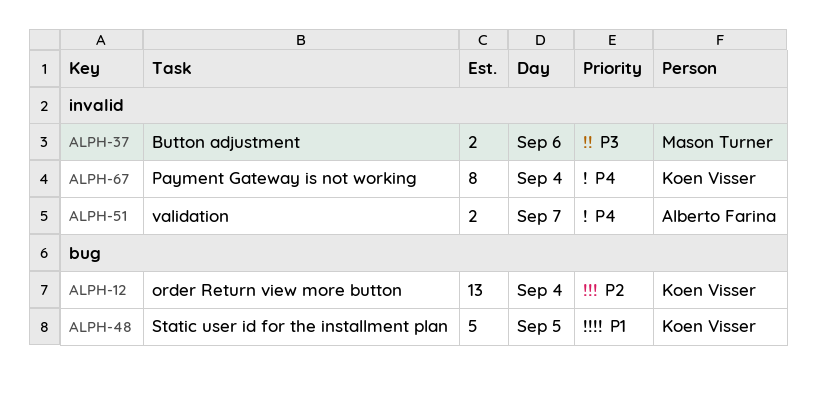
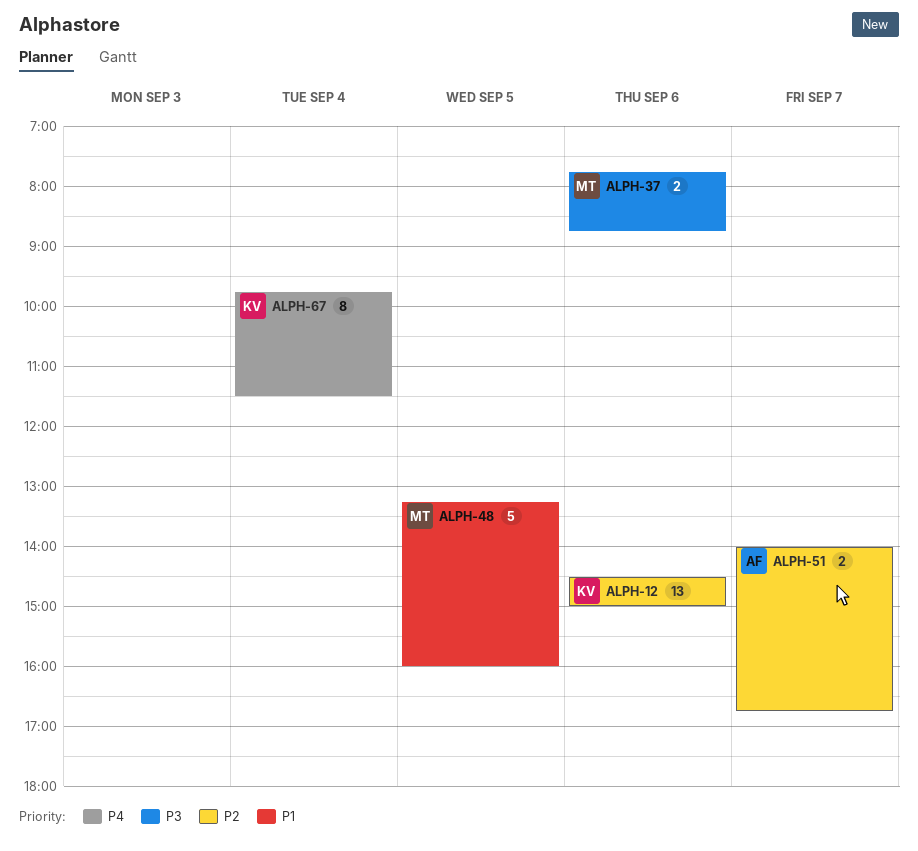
ALPH-12, day: Sep 4 -> Sep 6
ALPH-48, owner: Koen Visser -> Mason Turner
ALPH-51, priority: P4 -> P2

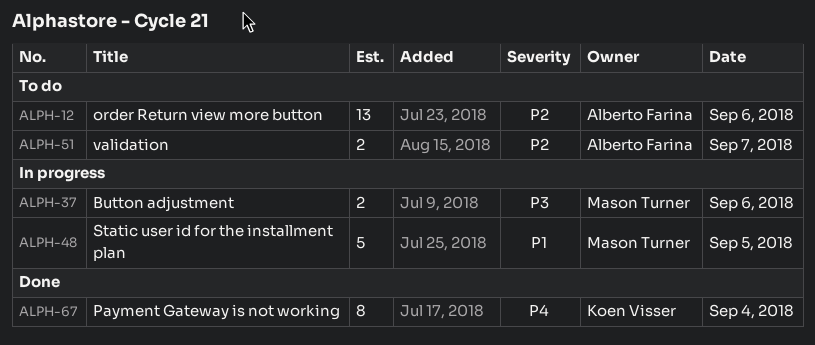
ALPH-12, owner: Koen Visser -> Alberto Farina

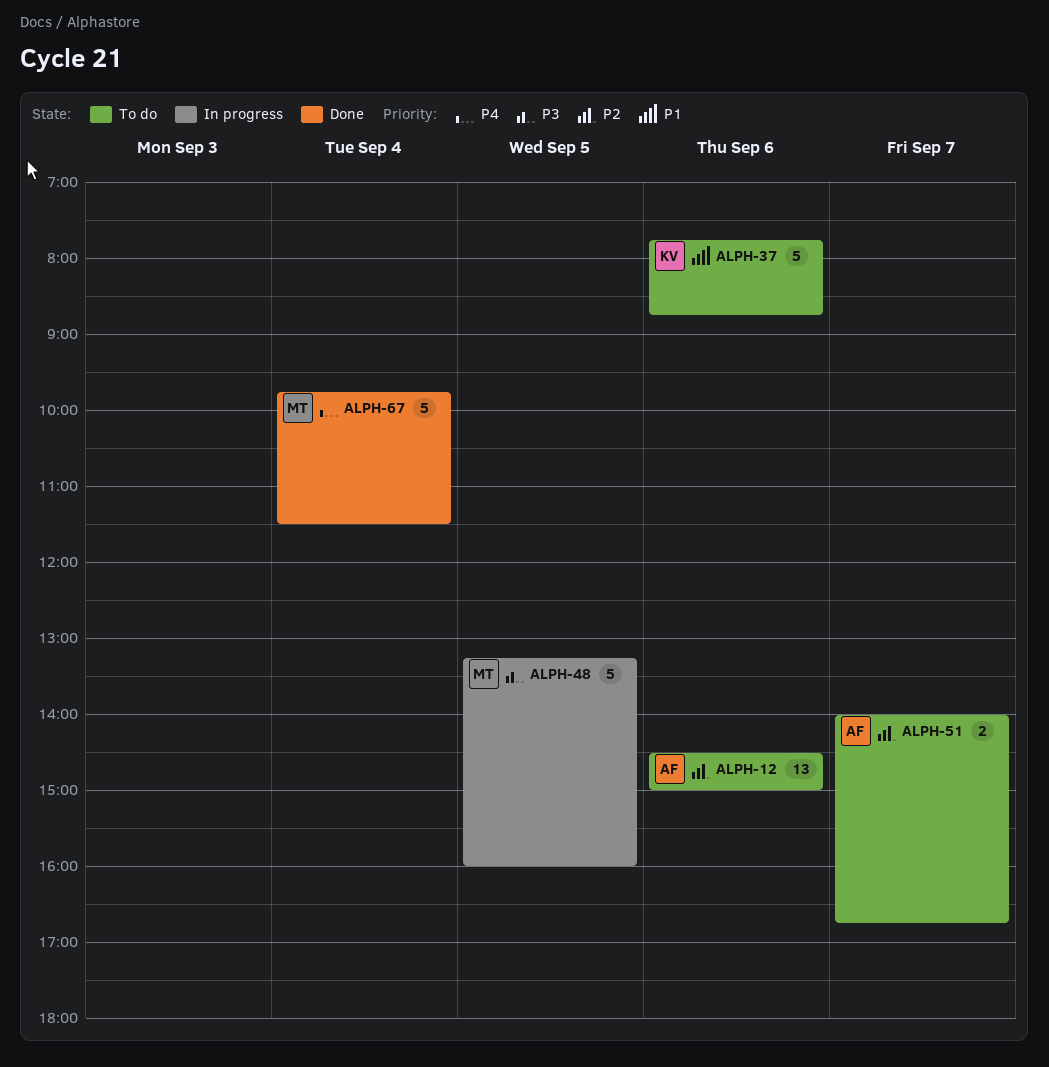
ALPH-37, status: In progress -> To do
ALPH-37, owner: Mason Turner -> Koen Visser
ALPH-37, priority: P3 -> P1
ALPH-37, estimate: 2 -> 5
ALPH-48, priority: P1 -> P3
ALPH-67, owner: Koen Visser -> Mason Turner
ALPH-67, estimate: 8 -> 5

